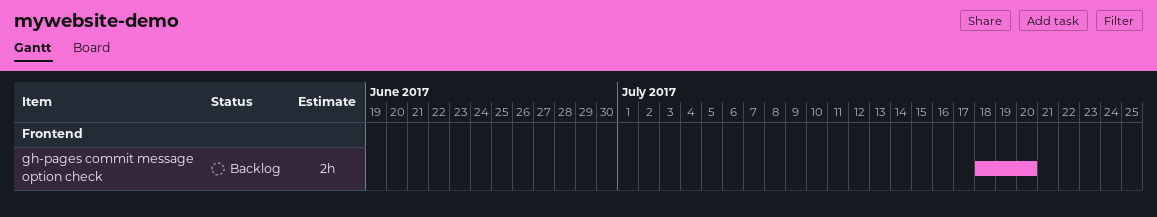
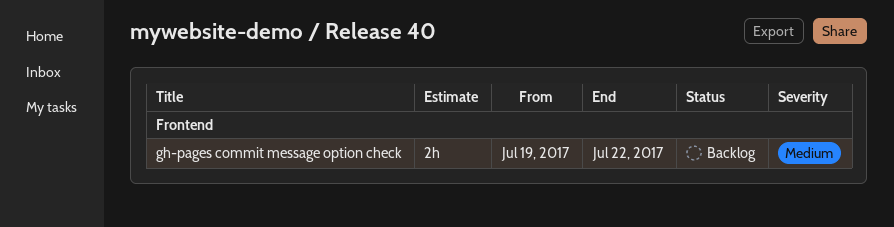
gh-pages commit message option check, start: Jul 18 -> Jul 19
gh-pages commit message option check, due: Jul 20 -> Jul 22

